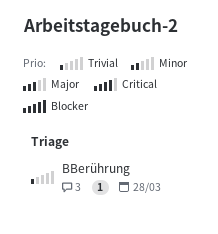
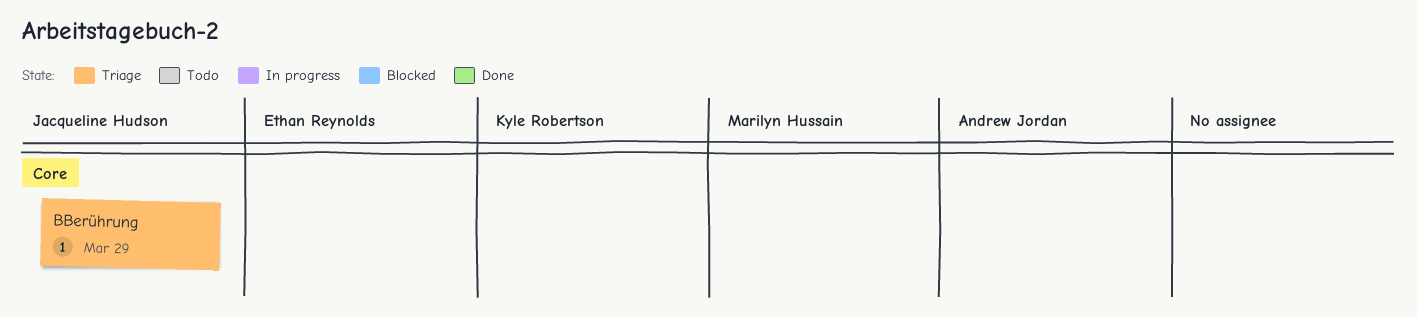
BBerührung, due: Mar 28 -> Mar 29

